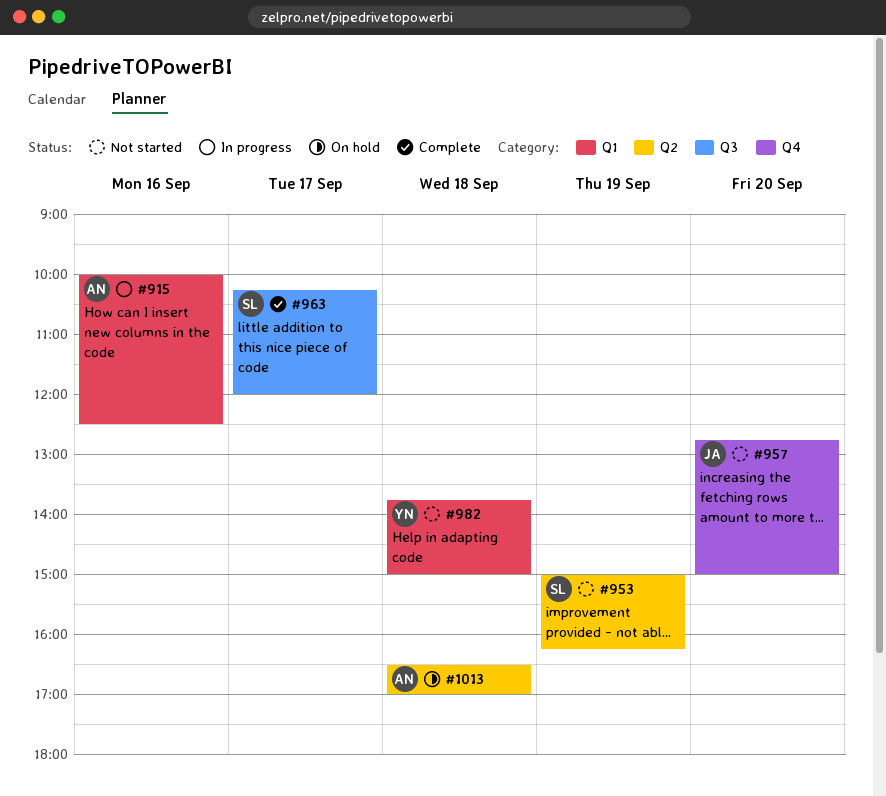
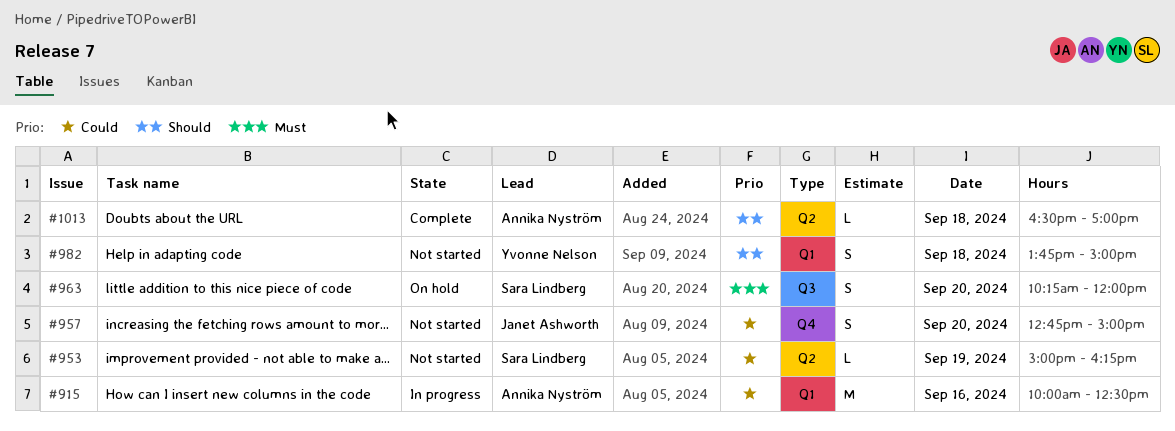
#963, status: Complete -> On hold
#963, day: Sep 17 -> Sep 20
#1013, status: On hold -> Complete

